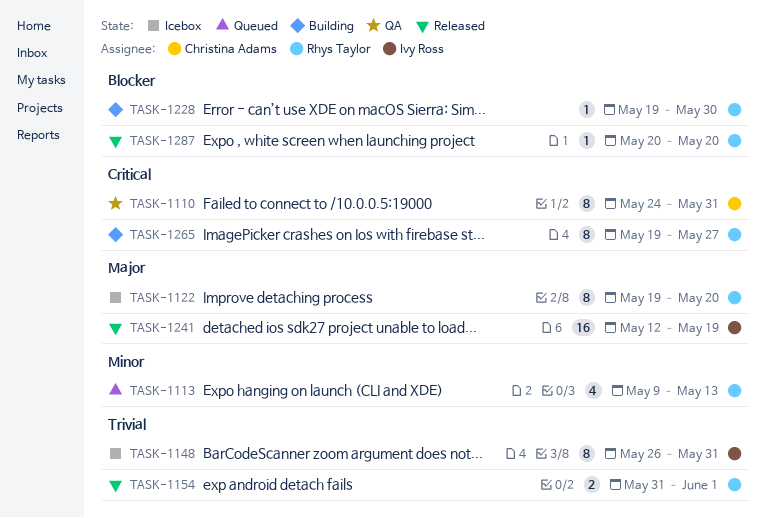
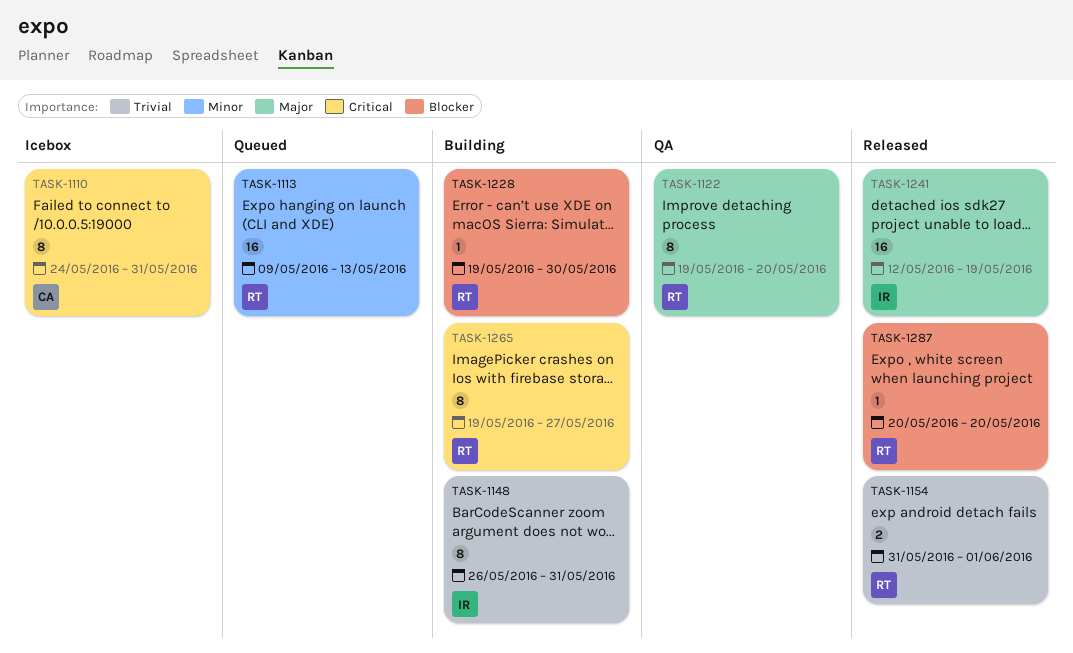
TASK-1110, status: QA -> Icebox
TASK-1113, estimate: 4 -> 16
TASK-1122, status: Icebox -> QA
TASK-1148, status: Icebox -> Building

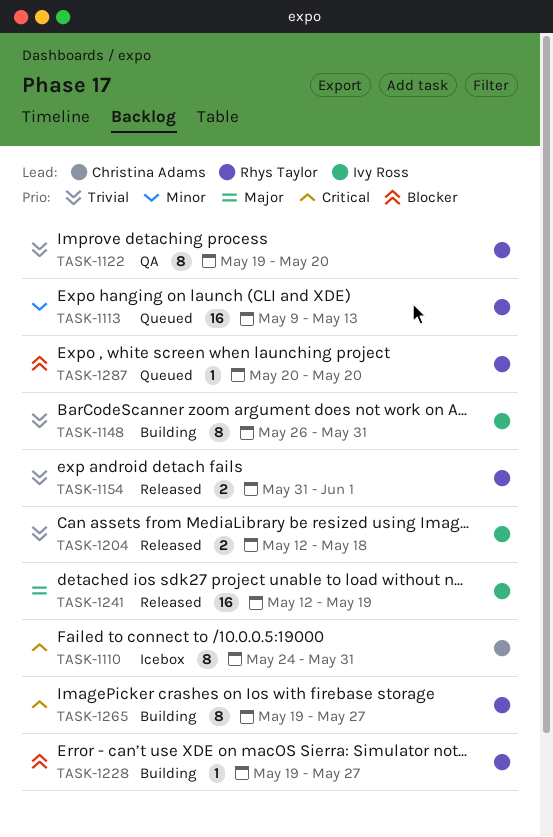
TASK-1122, priority: Major -> Trivial
TASK-1204: none -> present
TASK-1228, due: May 30 -> May 27
TASK-1287, status: Released -> Queued

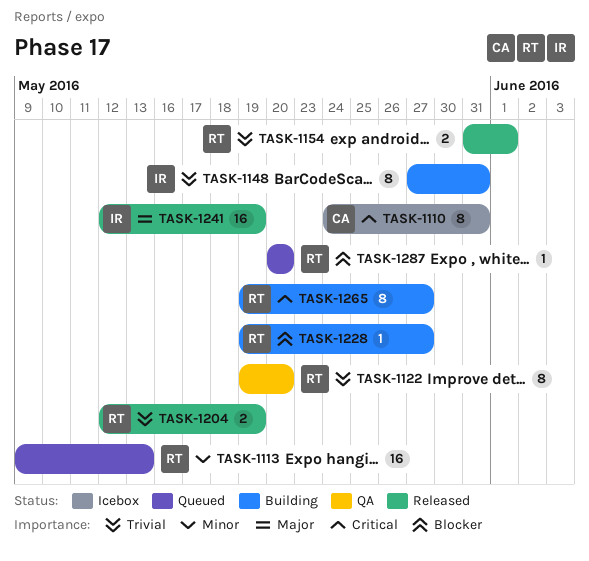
TASK-1148, start: May 26 -> May 27
TASK-1204, owner: Ivy Ross -> Rhys Taylor
TASK-1204, due: May 18 -> May 19

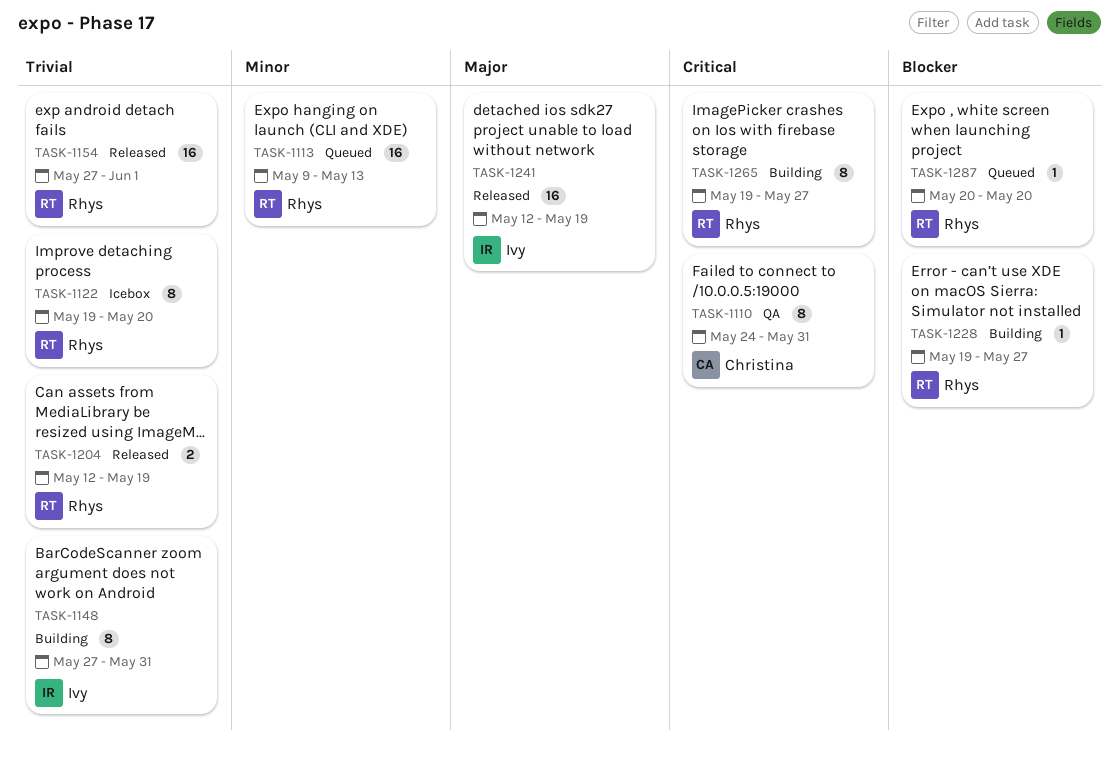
TASK-1110, status: Icebox -> QA
TASK-1122, status: QA -> Icebox
TASK-1154, estimate: 2 -> 16
TASK-1154, start: May 31 -> May 27

